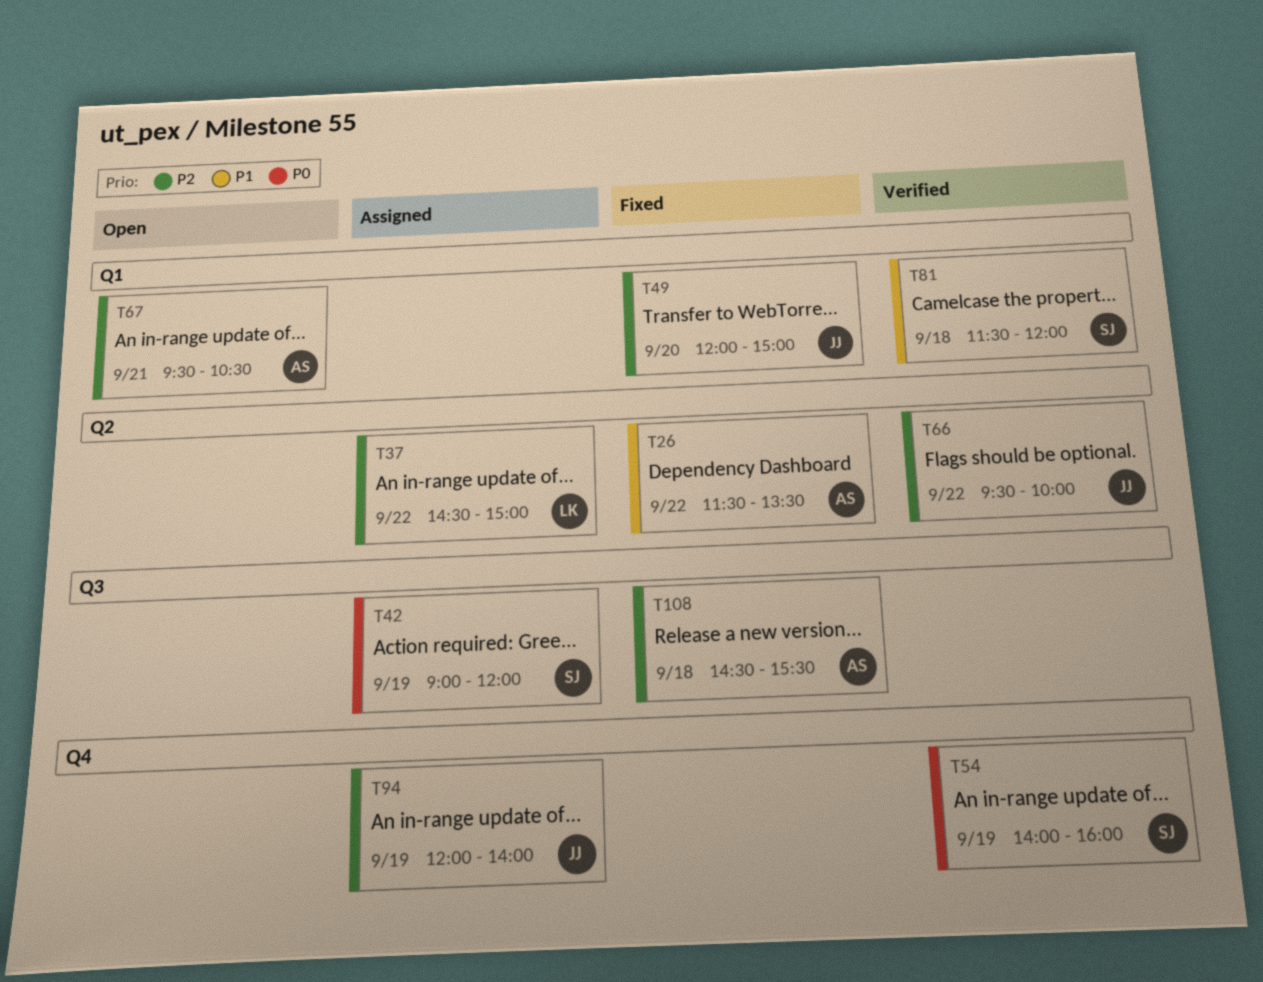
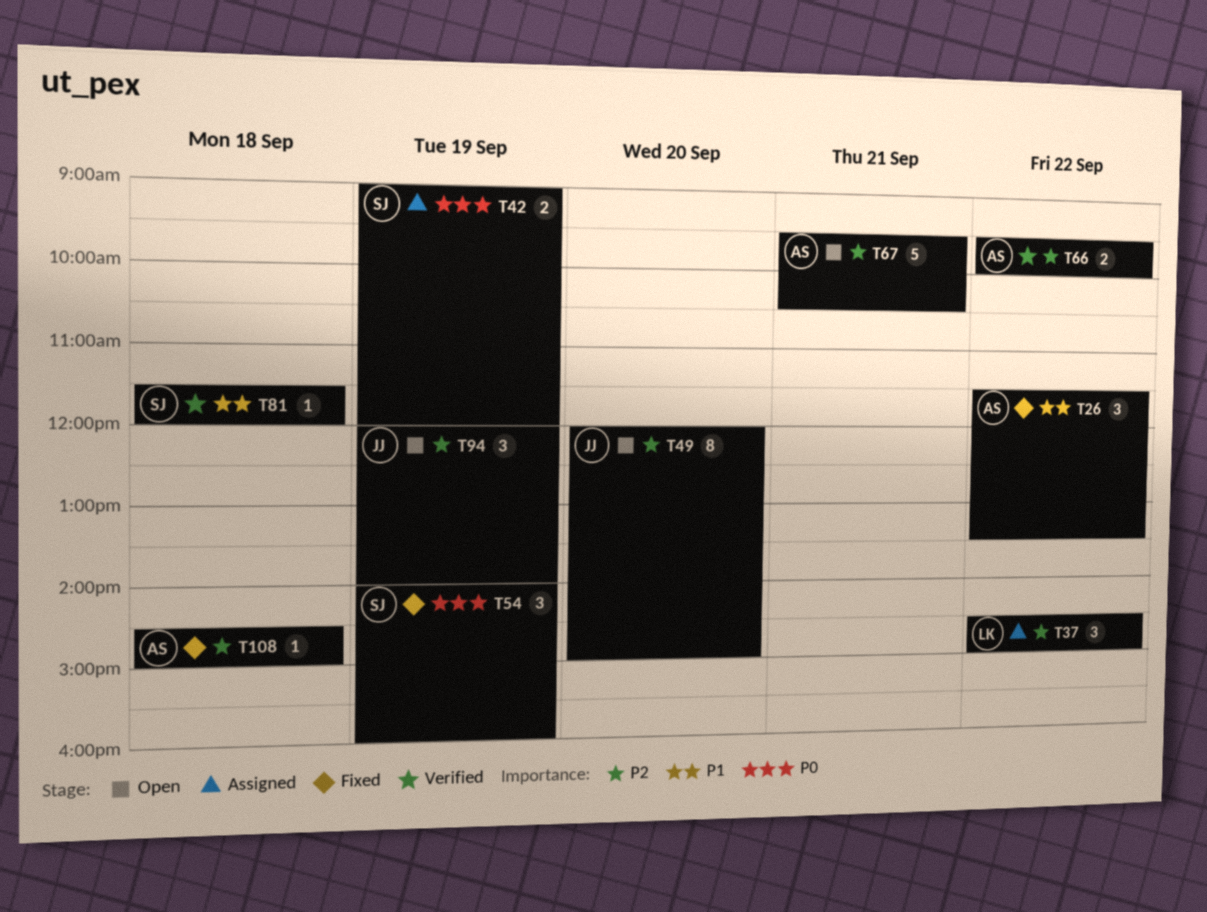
T49, status: Fixed -> Open
T54, status: Verified -> Fixed
T66, owner: JJ -> AS
T94, status: Assigned -> Open
T108, ends: 15:30 -> 15:00

